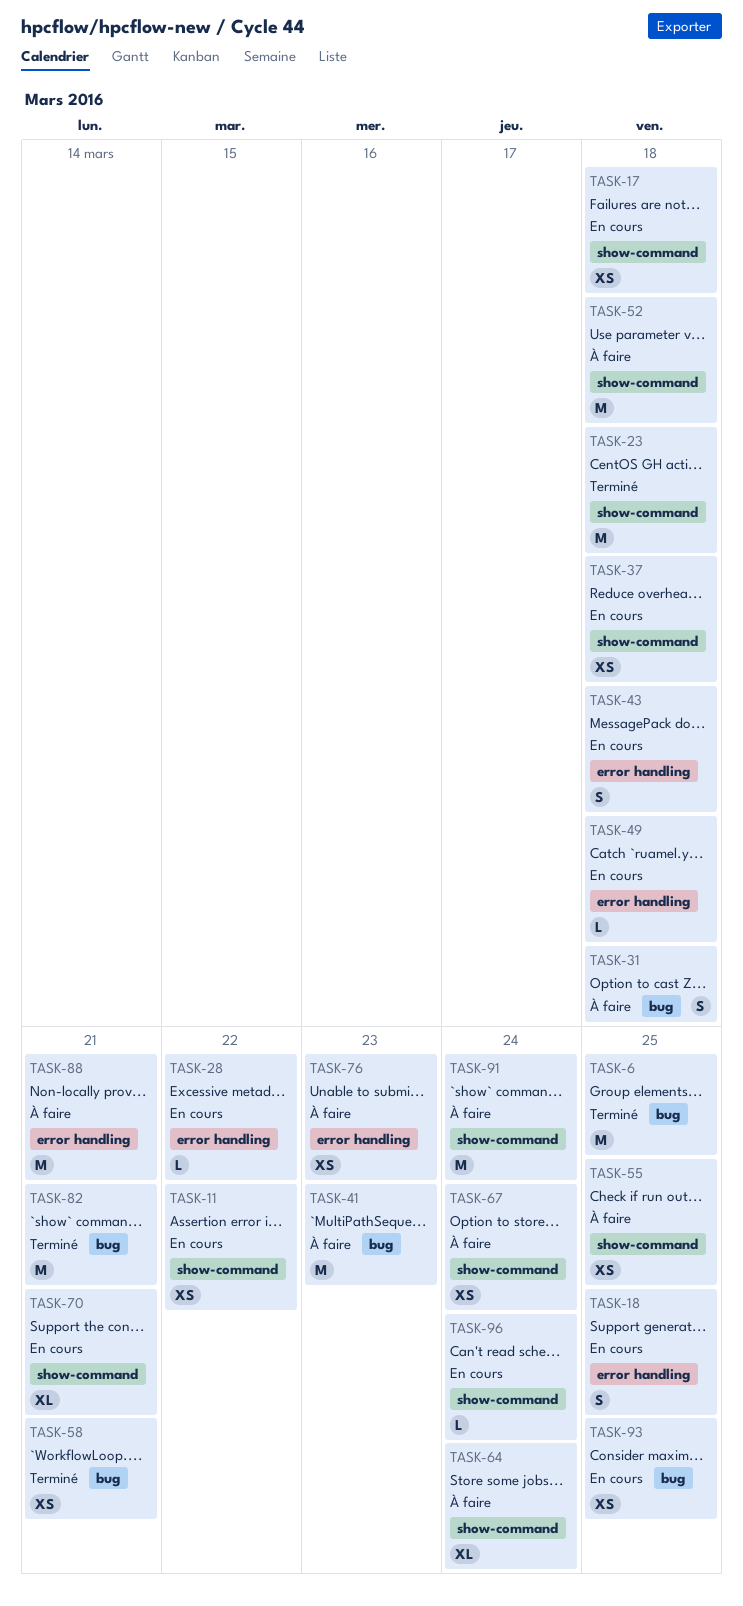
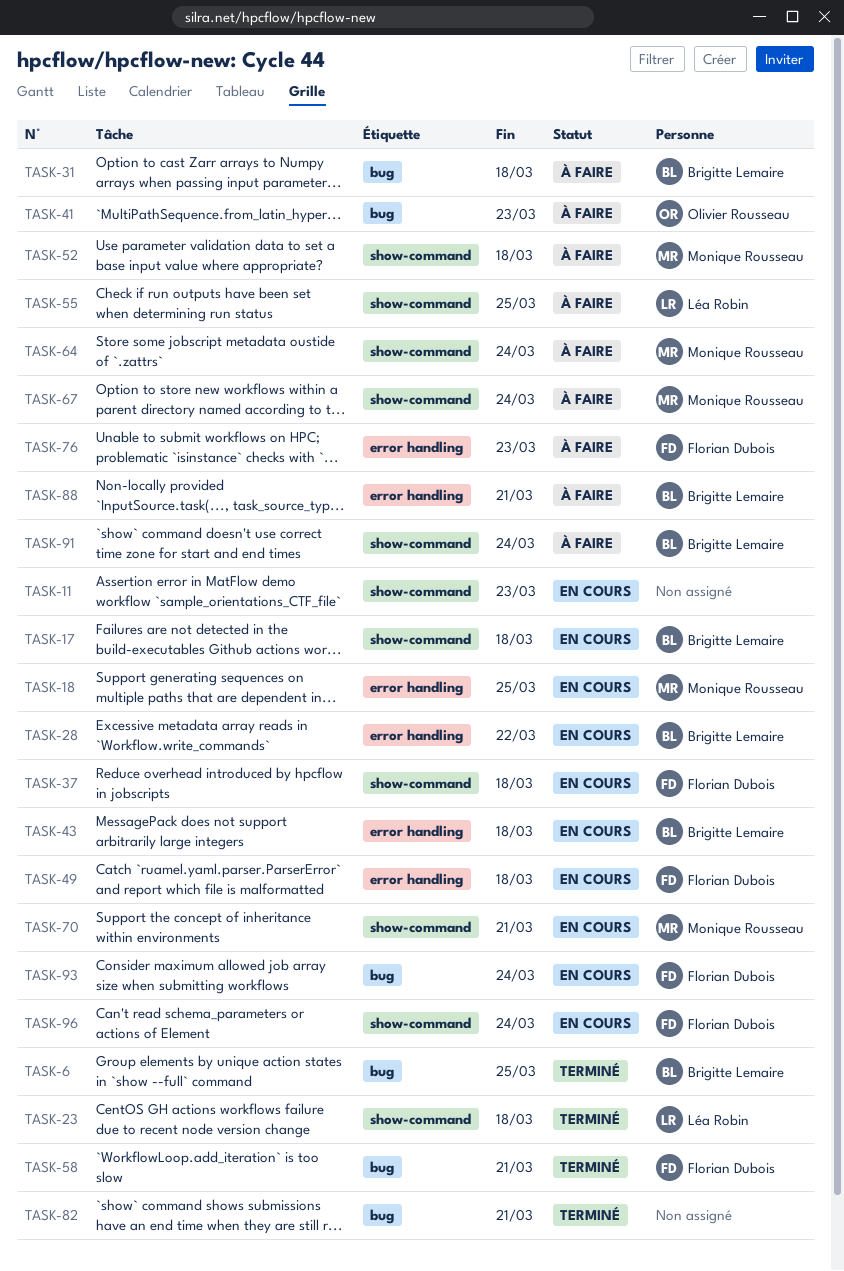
TASK-11, due: Mar 22 -> Mar 23
TASK-93, due: Mar 25 -> Mar 24

